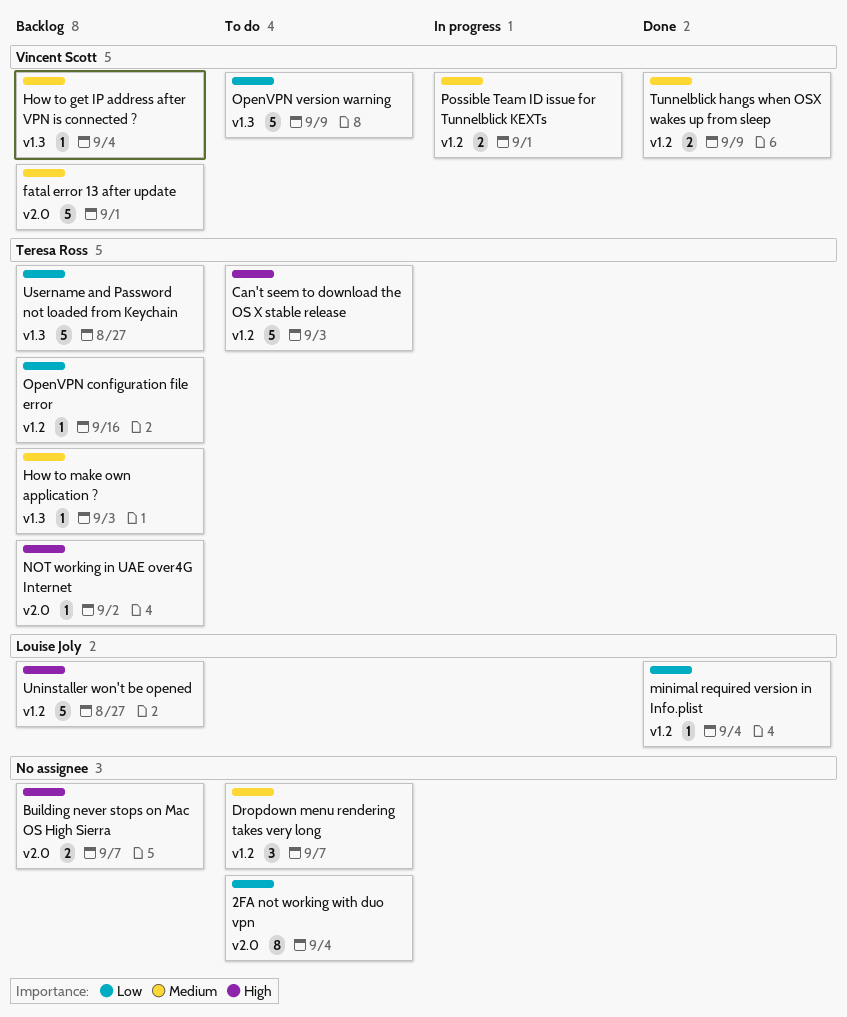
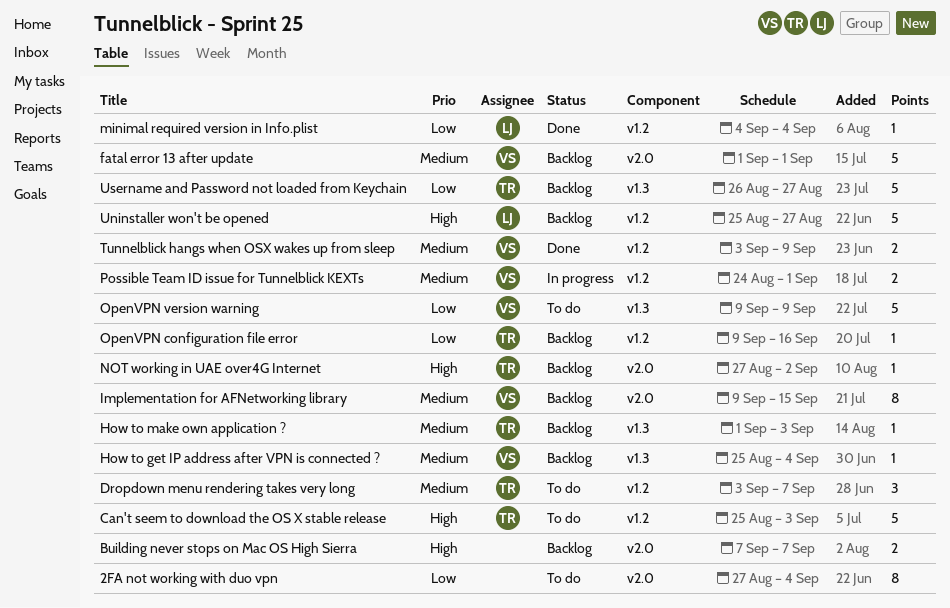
Dropdown menu rendering takes very long, owner: none -> Teresa Ross
Implementation for AFNetworking library: none -> present

